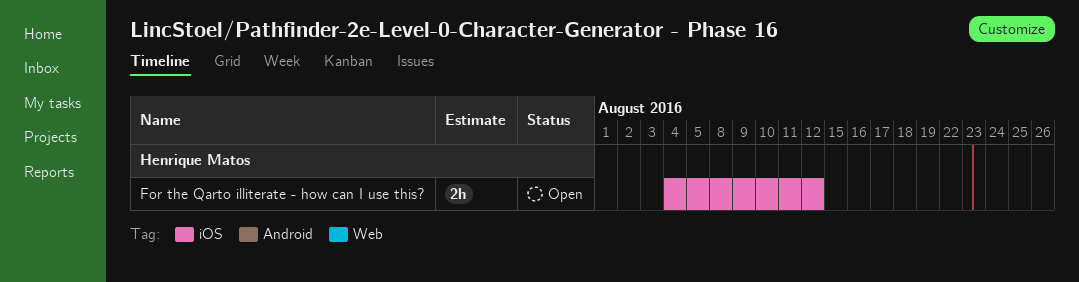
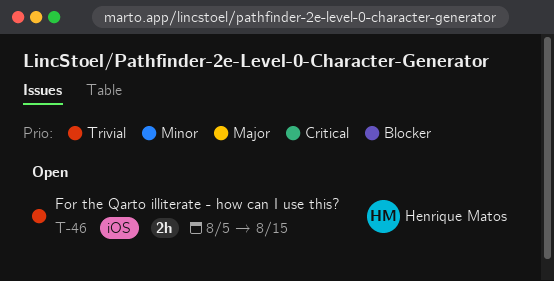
For the Qarto illiterate - how can I use this?, start: Aug 4 -> Aug 5
For the Qarto illiterate - how can I use this?, due: Aug 12 -> Aug 15

